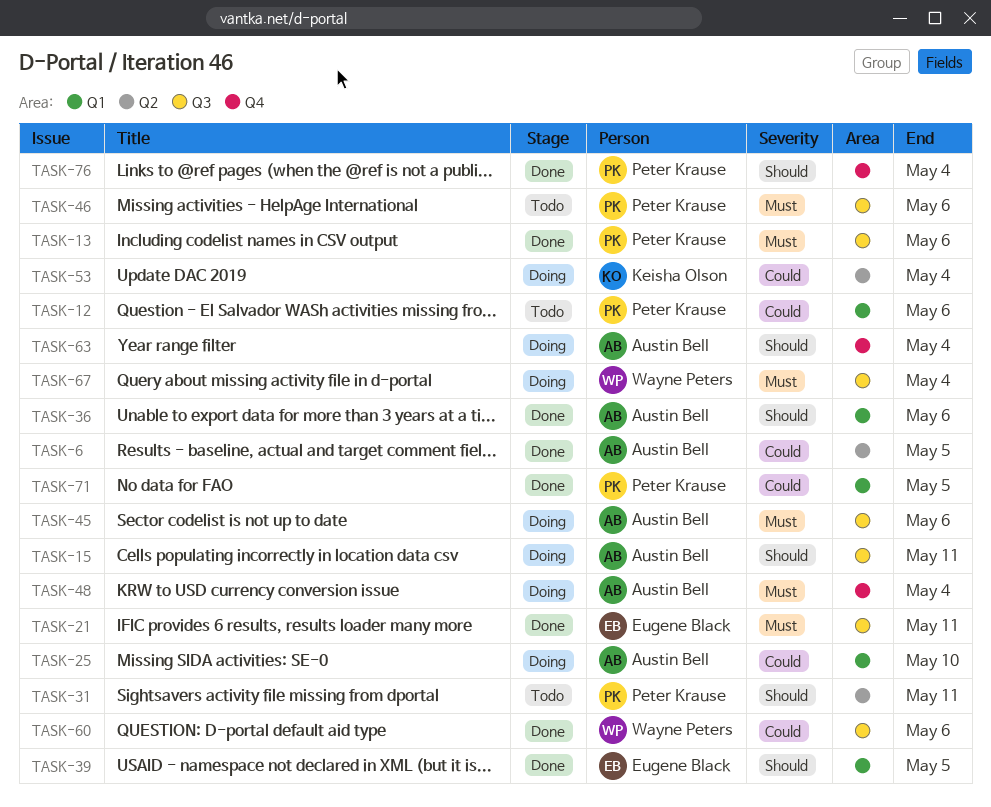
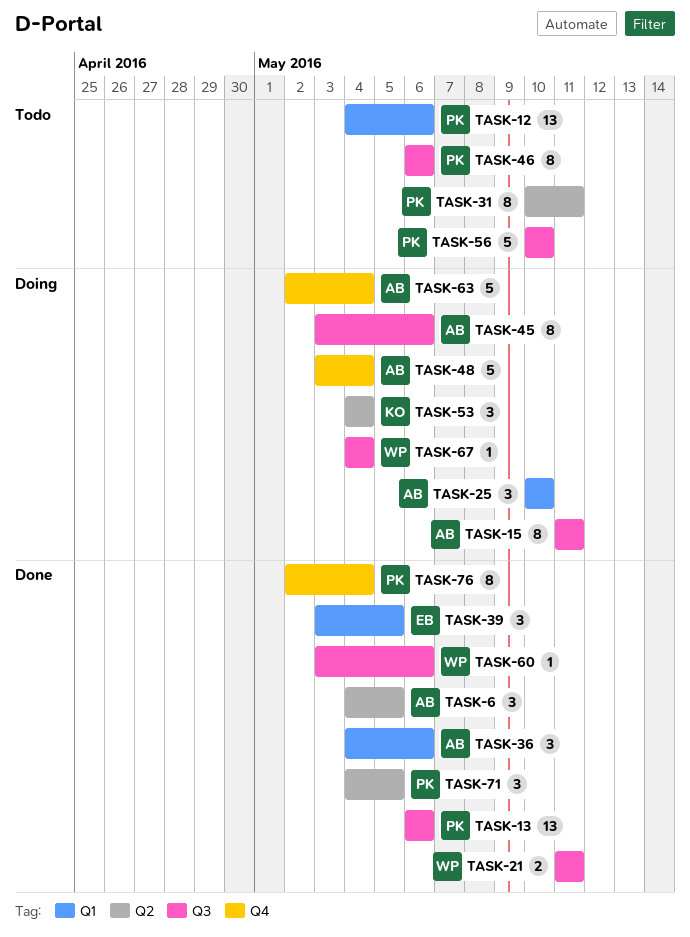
TASK-21, owner: Eugene Black -> Wayne Peters
TASK-56: none -> present
TASK-71, label: Q1 -> Q2

